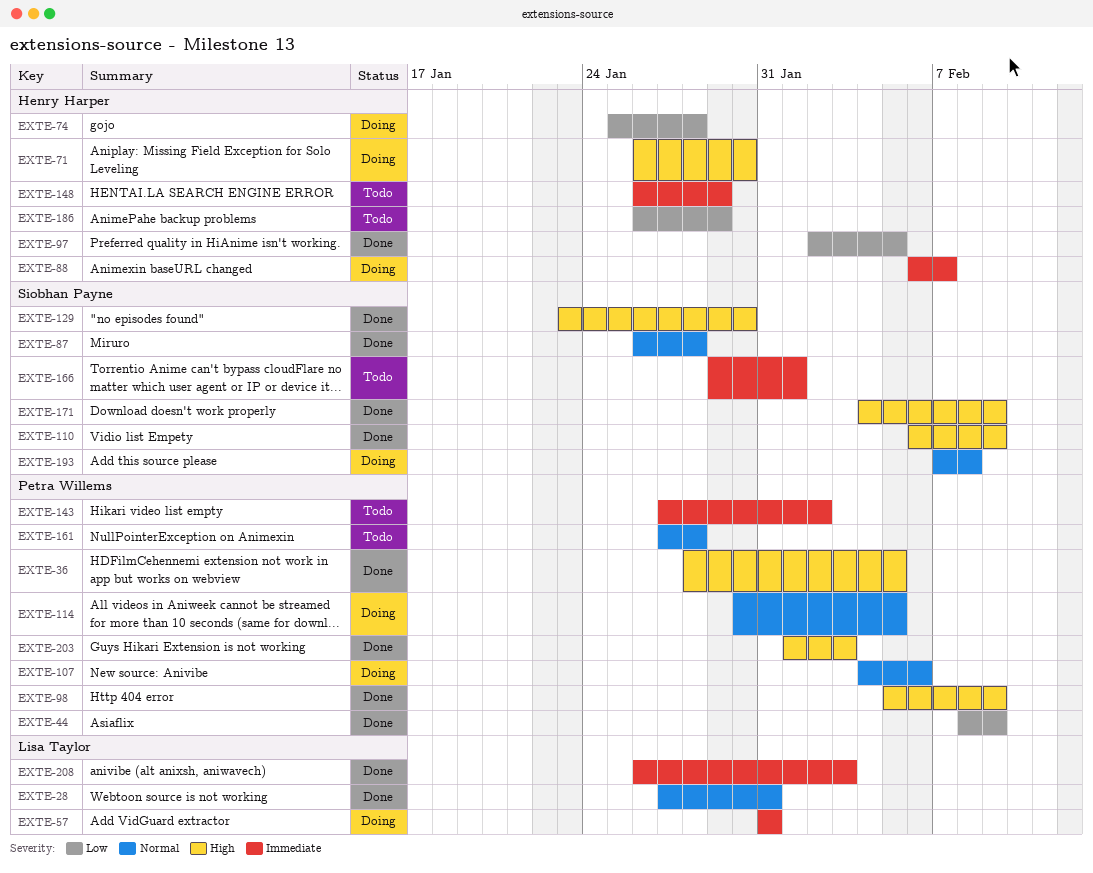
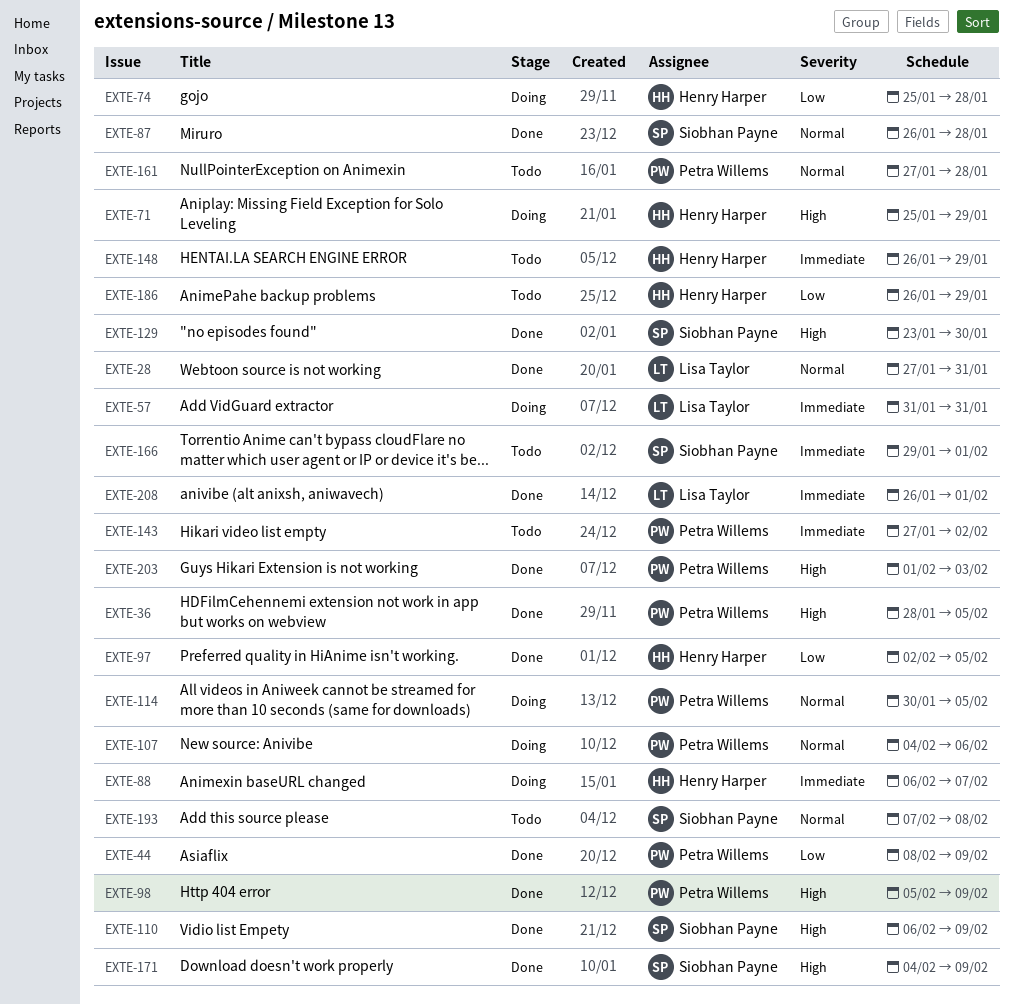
EXTE-71, start: Jan 26 -> Jan 25
EXTE-71, due: Jan 30 -> Jan 29
EXTE-193, status: Doing -> Todo
EXTE-208, due: Feb 3 -> Feb 1

